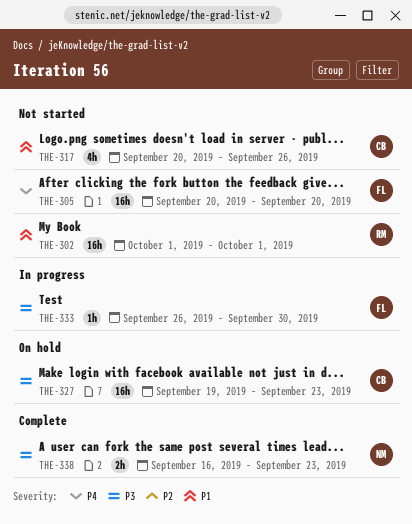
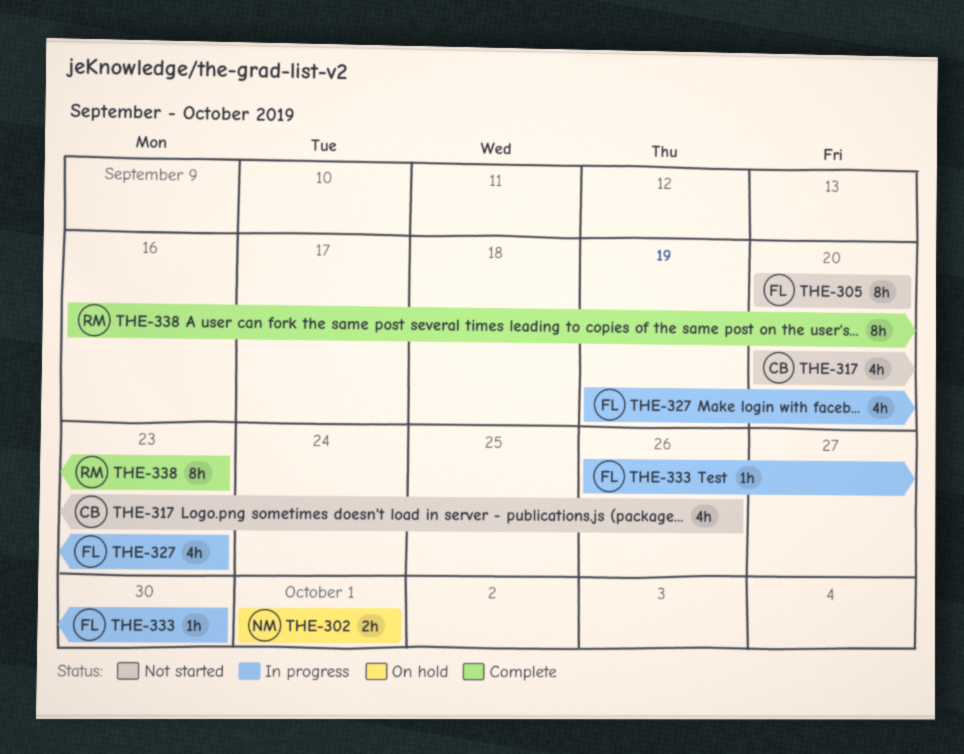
THE-302, status: Not started -> On hold
THE-302, owner: RM -> NM
THE-302, estimate: 16h -> 2h
THE-305, estimate: 16h -> 8h
THE-327, status: On hold -> In progress
THE-327, owner: CB -> FL
THE-327, estimate: 16h -> 4h
THE-338, owner: NM -> RM
THE-338, estimate: 2h -> 8h

